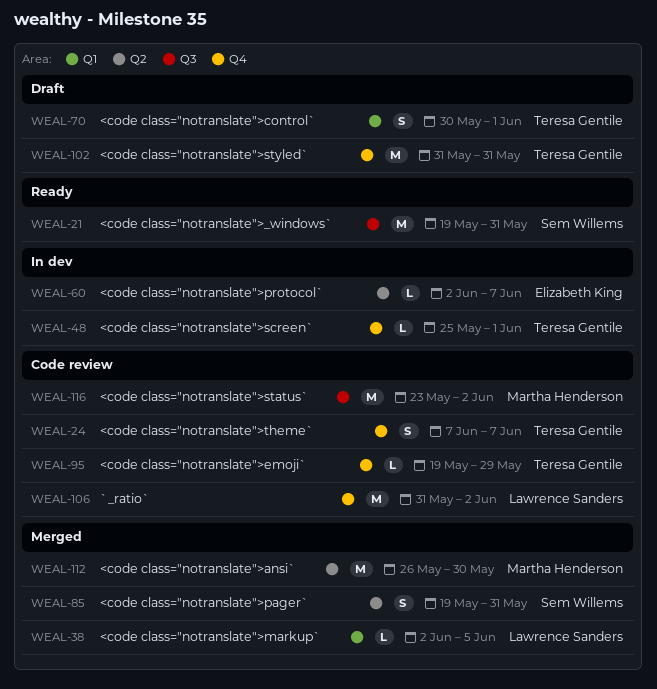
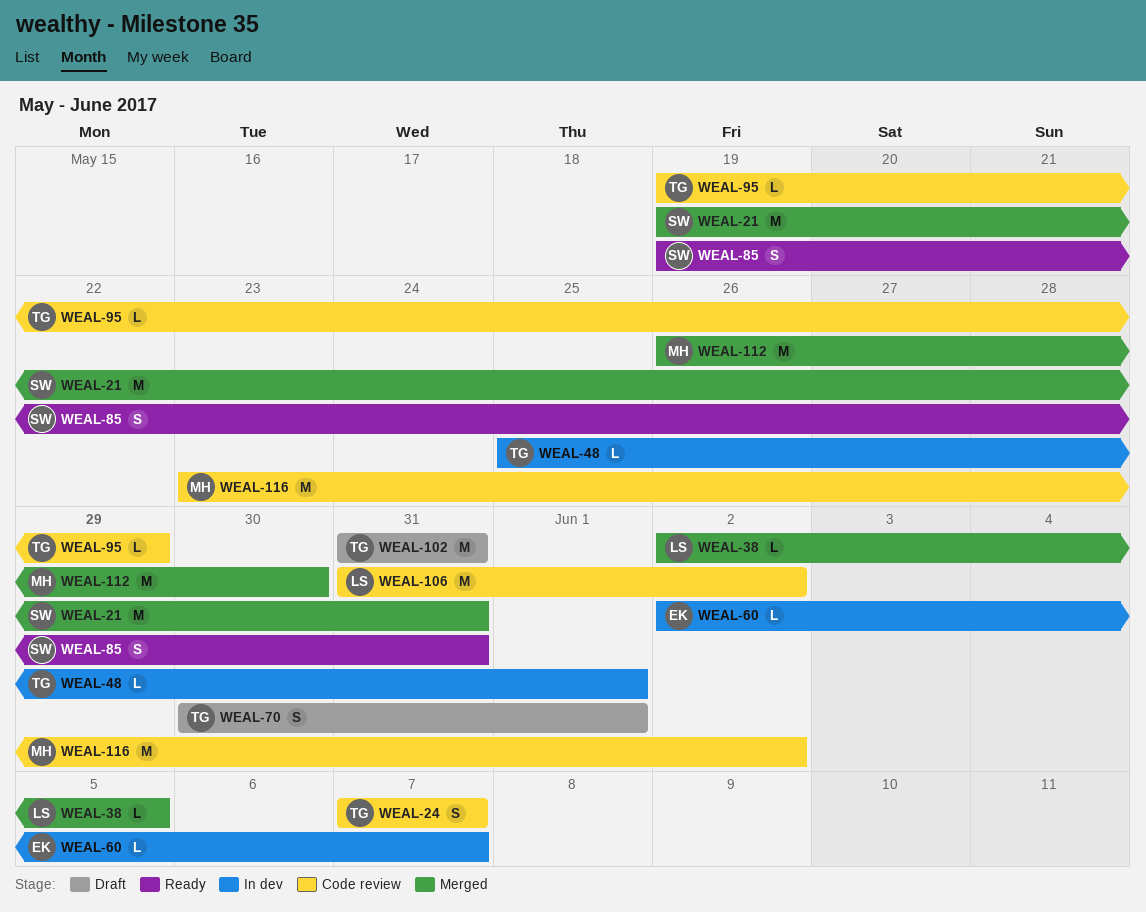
WEAL-21, status: Ready -> Merged
WEAL-85, status: Merged -> Ready

